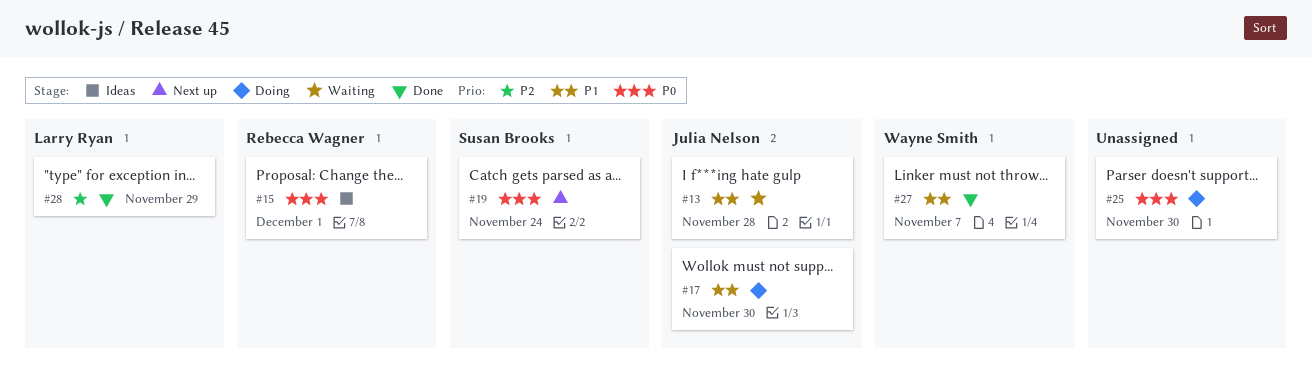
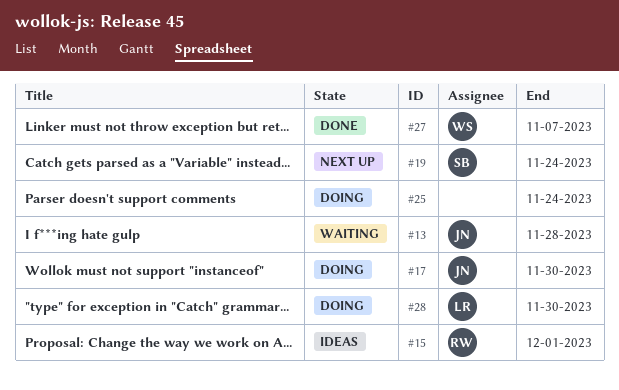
#25, due: Nov 30 -> Nov 24
#28, status: Done -> Doing
#28, due: Nov 29 -> Nov 30

